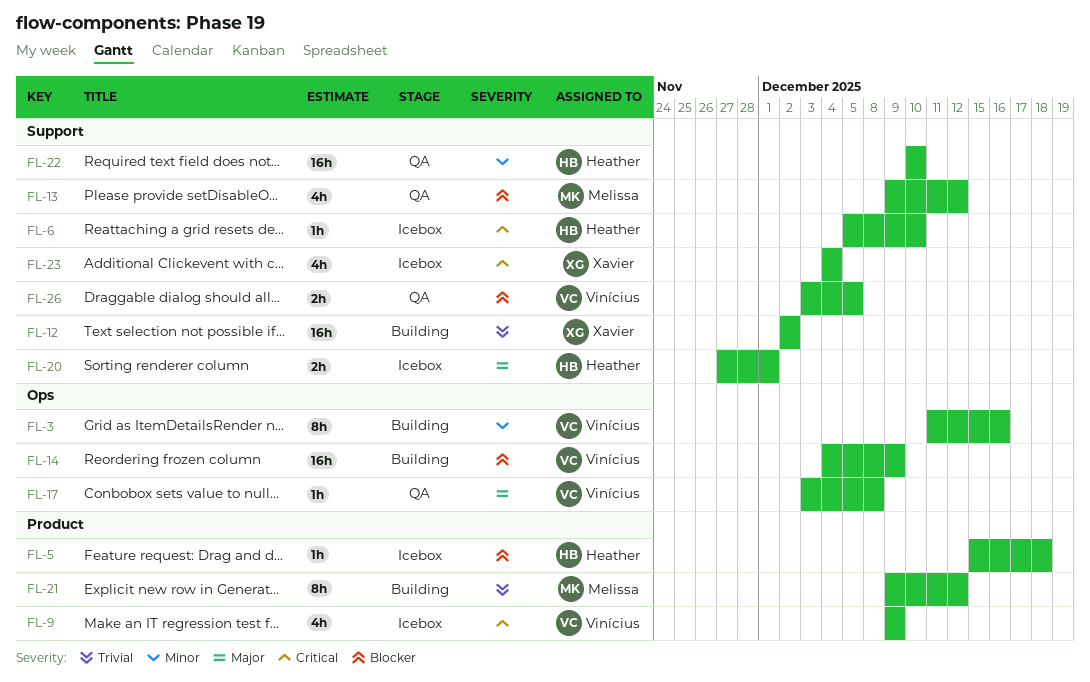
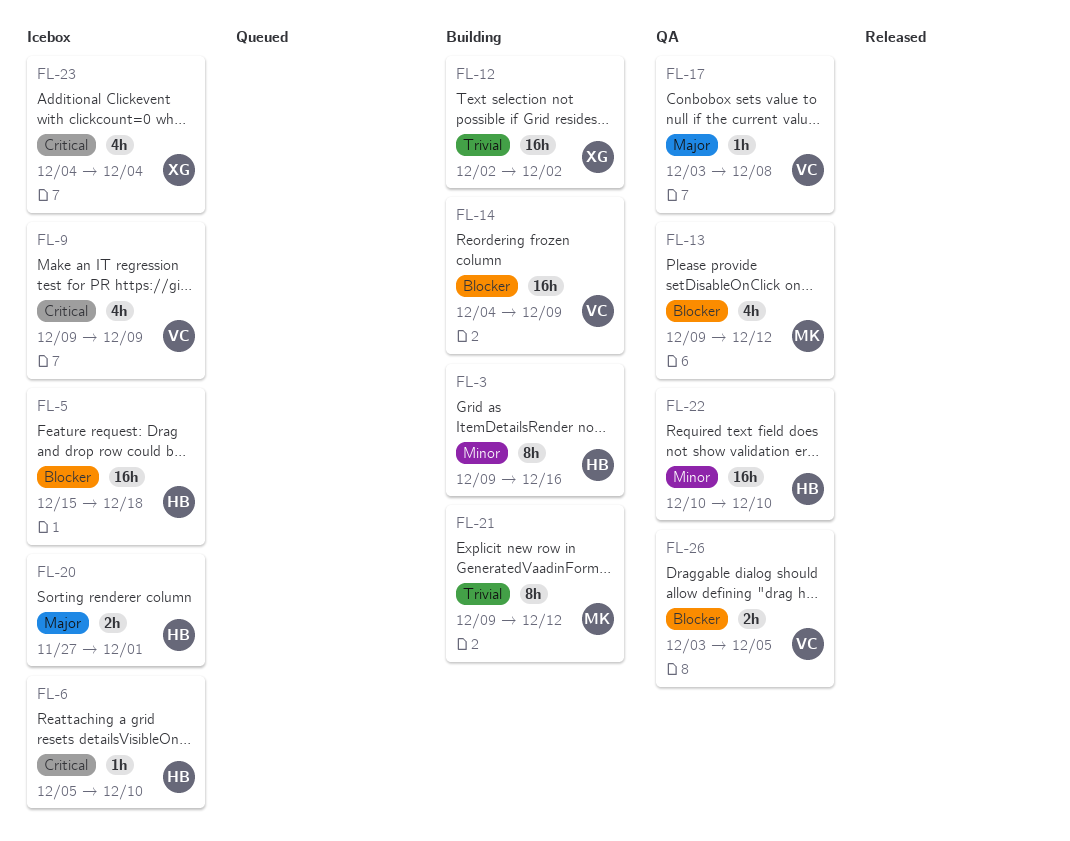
FL-3, owner: Vinícius -> Heather
FL-3, start: Dec 11 -> Dec 9
FL-5, estimate: 1h -> 16h

